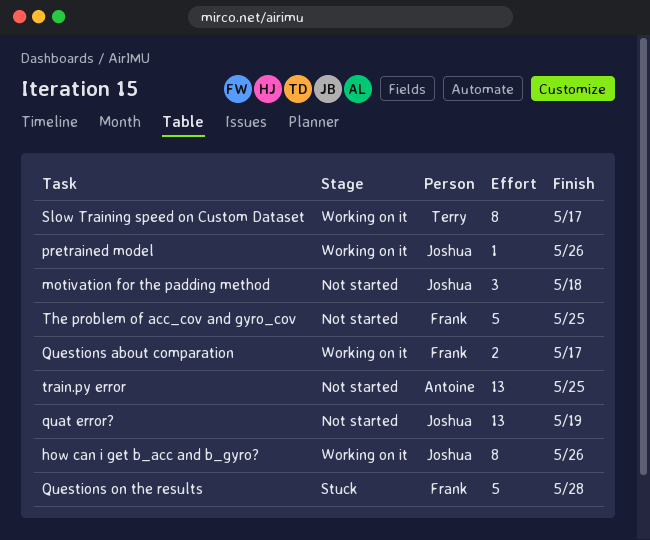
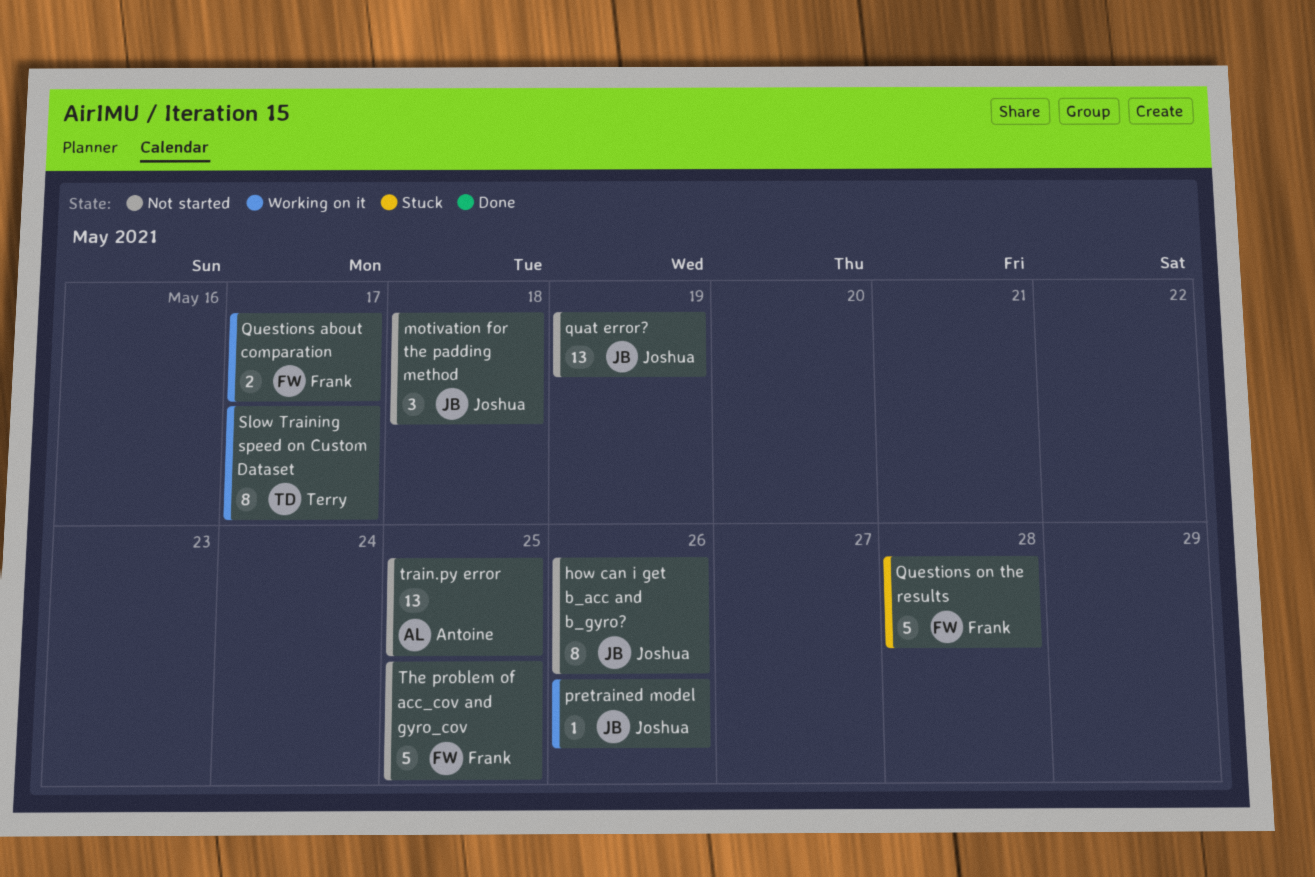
how can i get b_acc and b_gyro?, status: Working on it -> Not started

